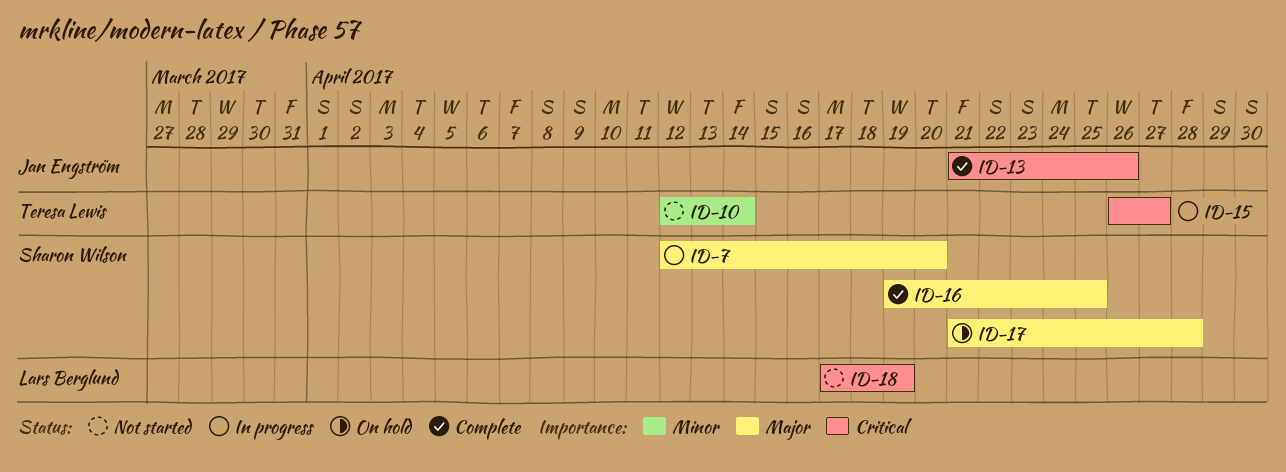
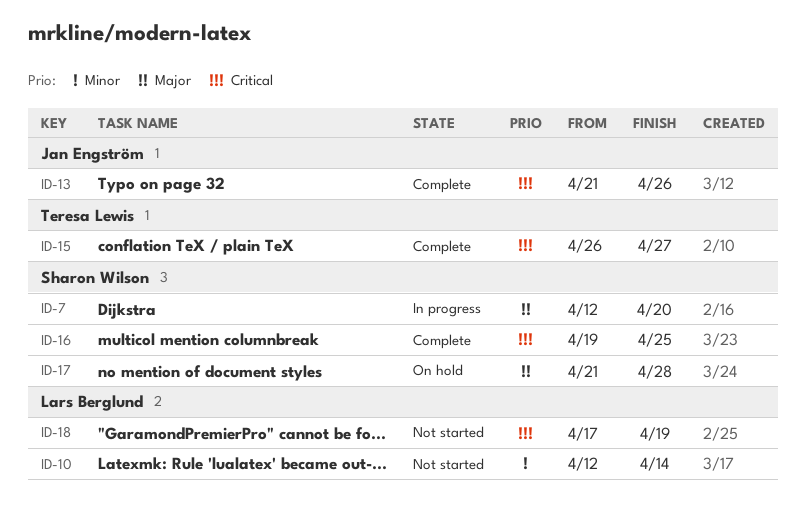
ID-10, owner: Teresa Lewis -> Lars Berglund
ID-15, status: In progress -> Complete
ID-16, priority: Major -> Critical

